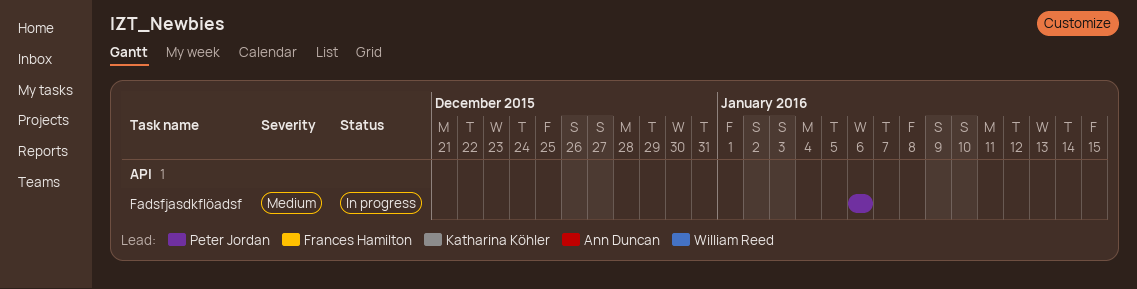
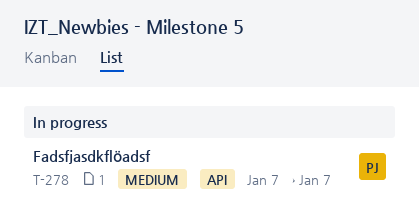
Fadsfjasdkflöadsf, start: Jan 6 -> Jan 7
Fadsfjasdkflöadsf, due: Jan 6 -> Jan 7

